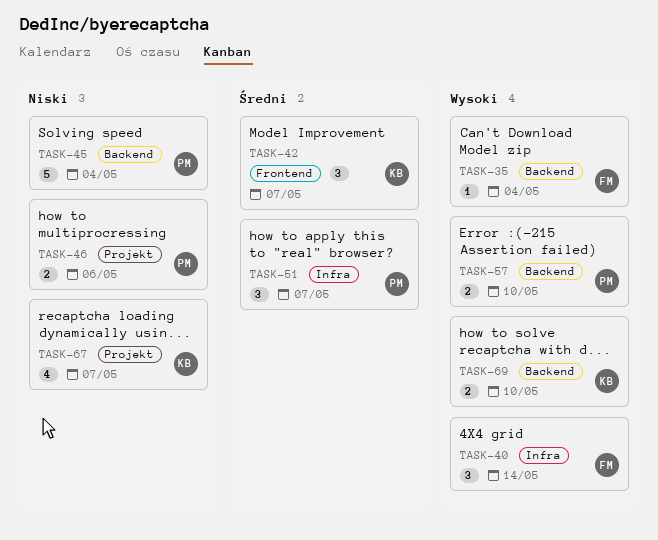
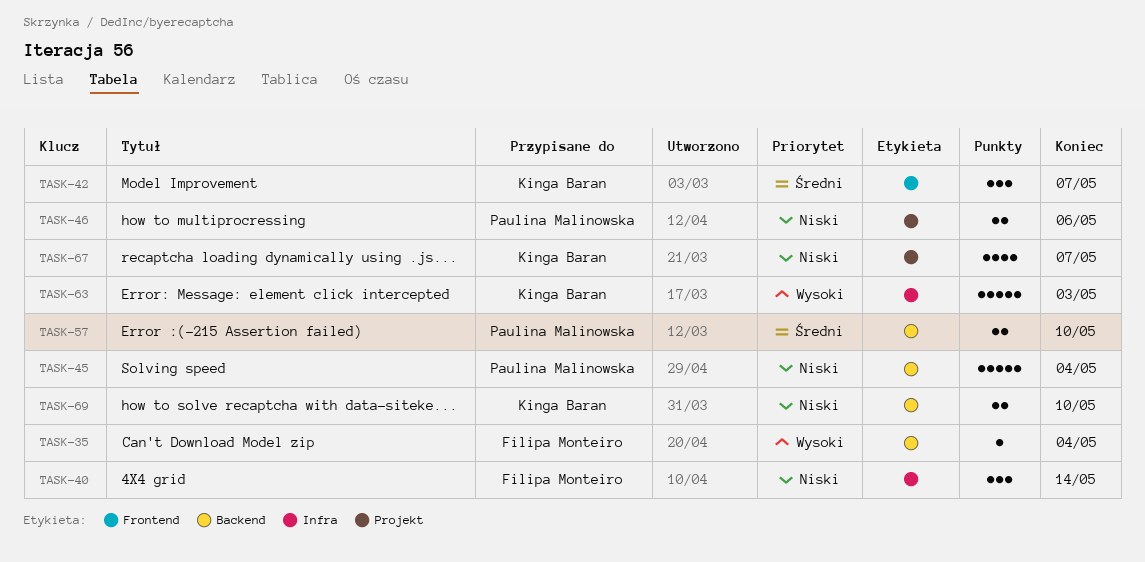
TASK-40, priority: Wysoki -> Niski
TASK-51: present -> none
TASK-57, priority: Wysoki -> Średni
TASK-63: none -> present
TASK-69, priority: Wysoki -> Niski

